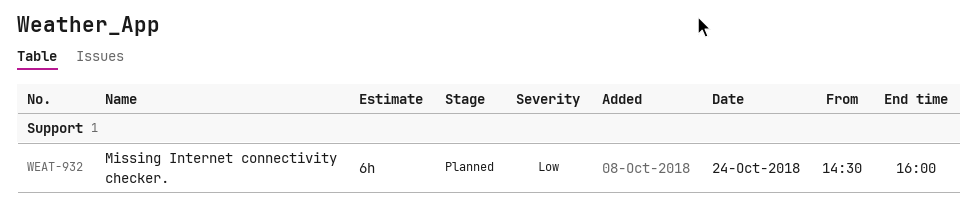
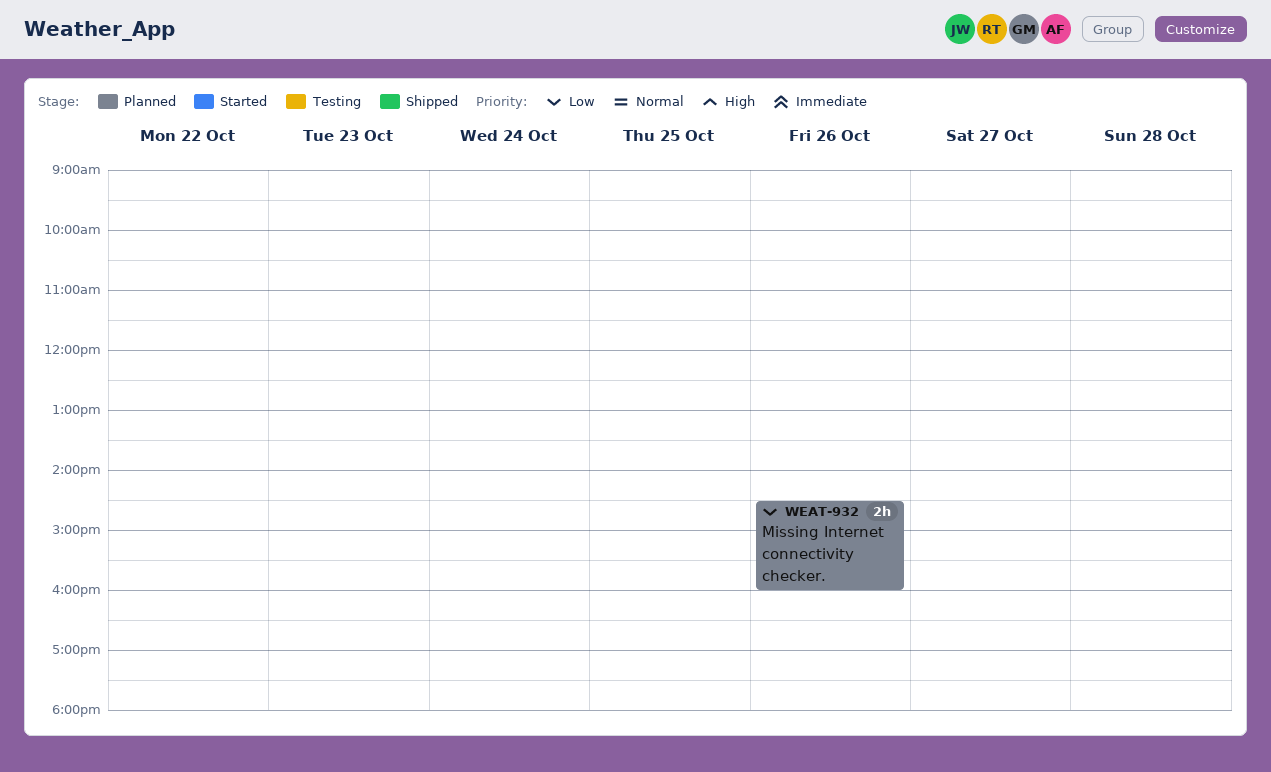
WEAT-932, estimate: 6h -> 2h
WEAT-932, day: Oct 24 -> Oct 26

